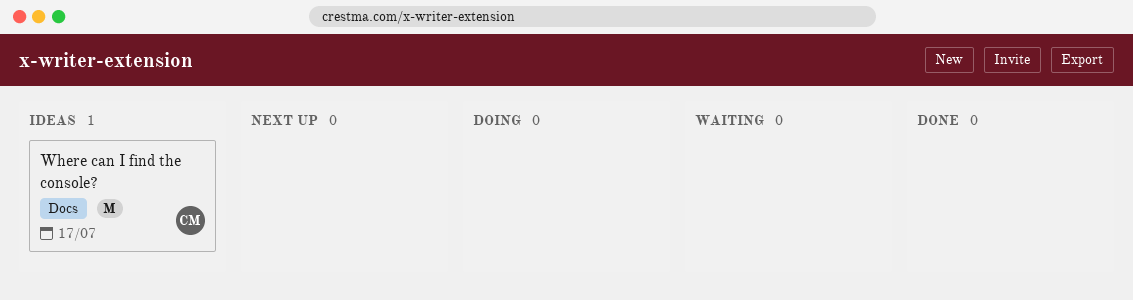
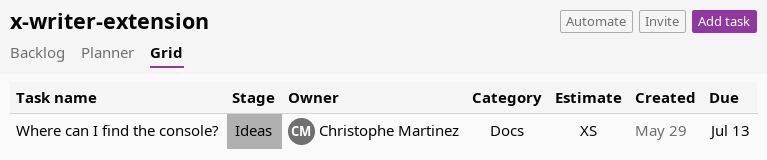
Where can I find the console?, estimate: M -> XS
Where can I find the console?, due: Jul 17 -> Jul 13

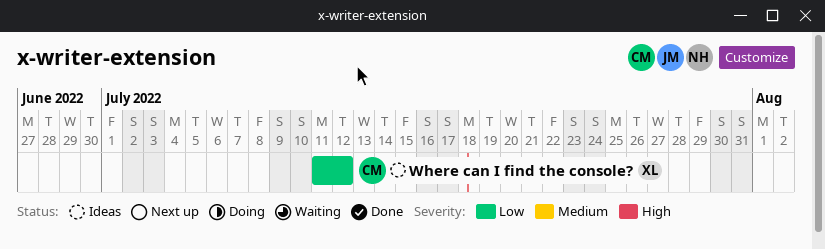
Where can I find the console?, estimate: XS -> XL
Where can I find the console?, due: Jul 13 -> Jul 12

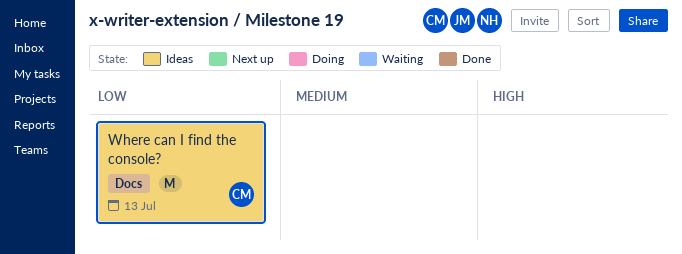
Where can I find the console?, estimate: XL -> M
Where can I find the console?, due: Jul 12 -> Jul 13

